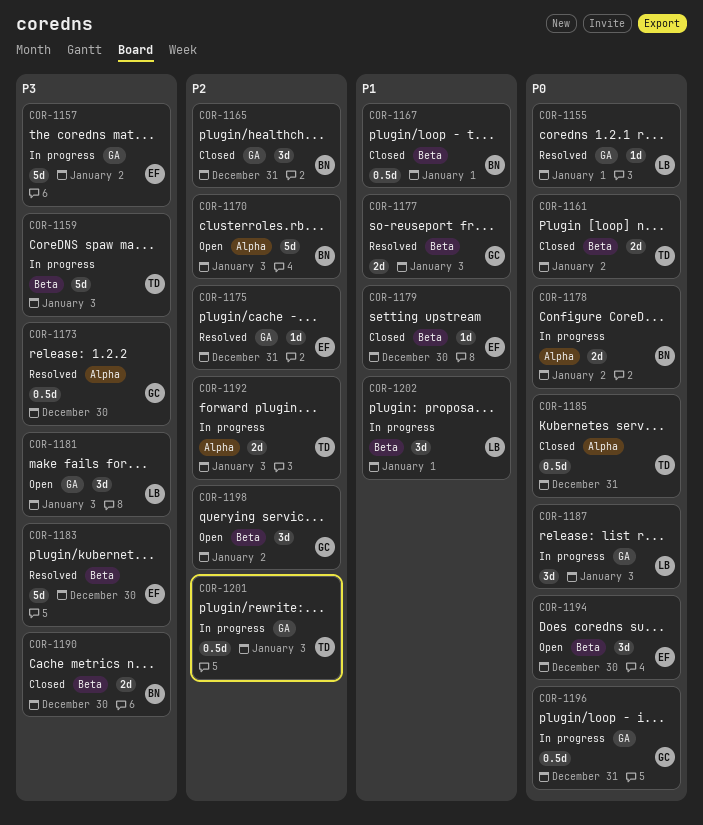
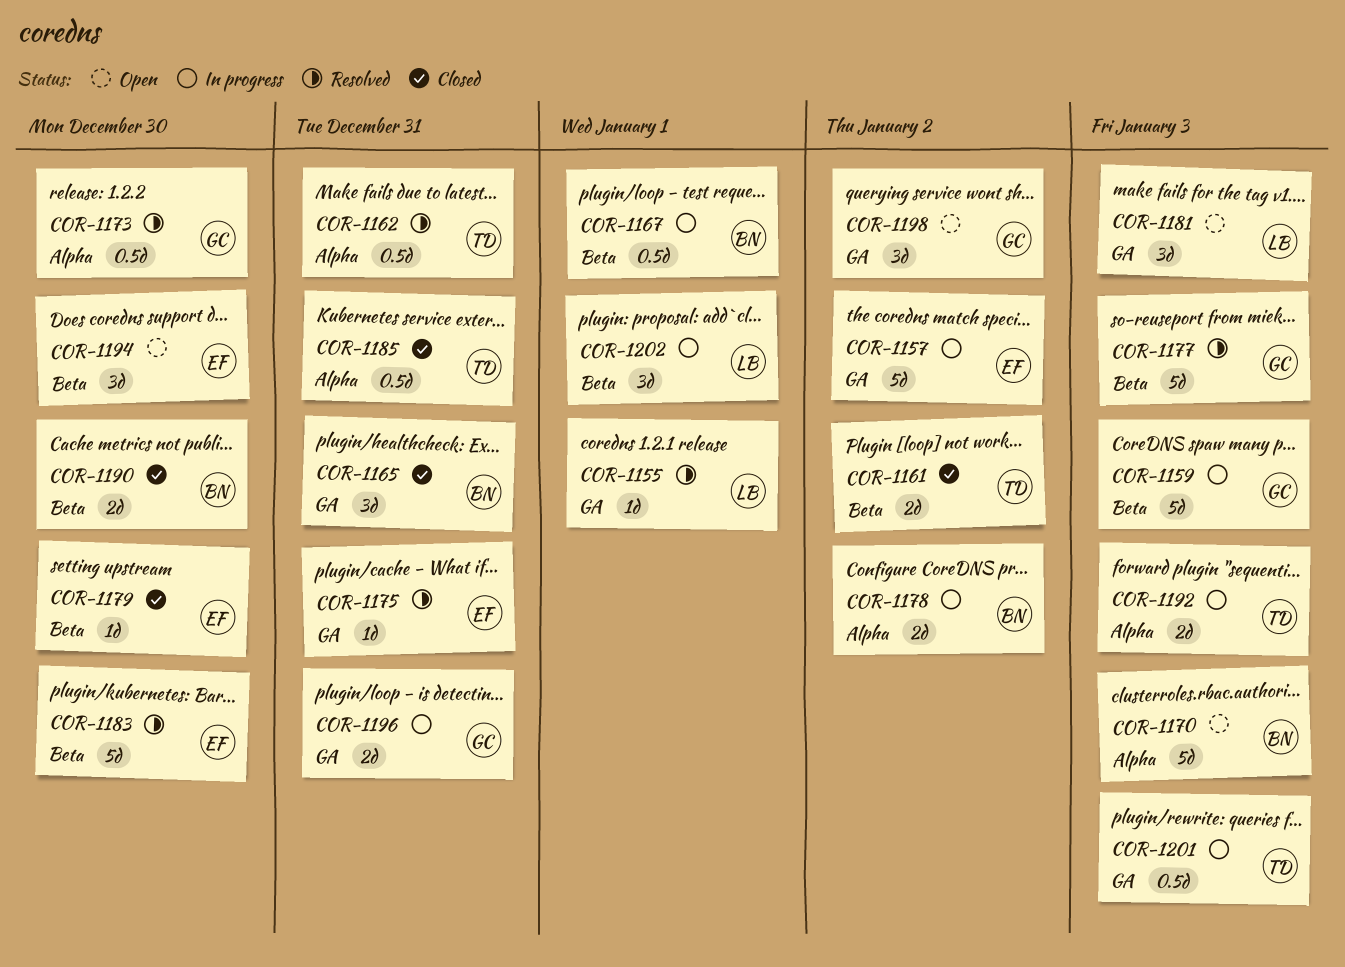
COR-1159, owner: TD -> GC
COR-1162: none -> present
COR-1167, status: Closed -> In progress
COR-1177, estimate: 2d -> 5d
COR-1187: present -> none
COR-1196, estimate: 0.5d -> 2d
COR-1198, label: Beta -> GA

